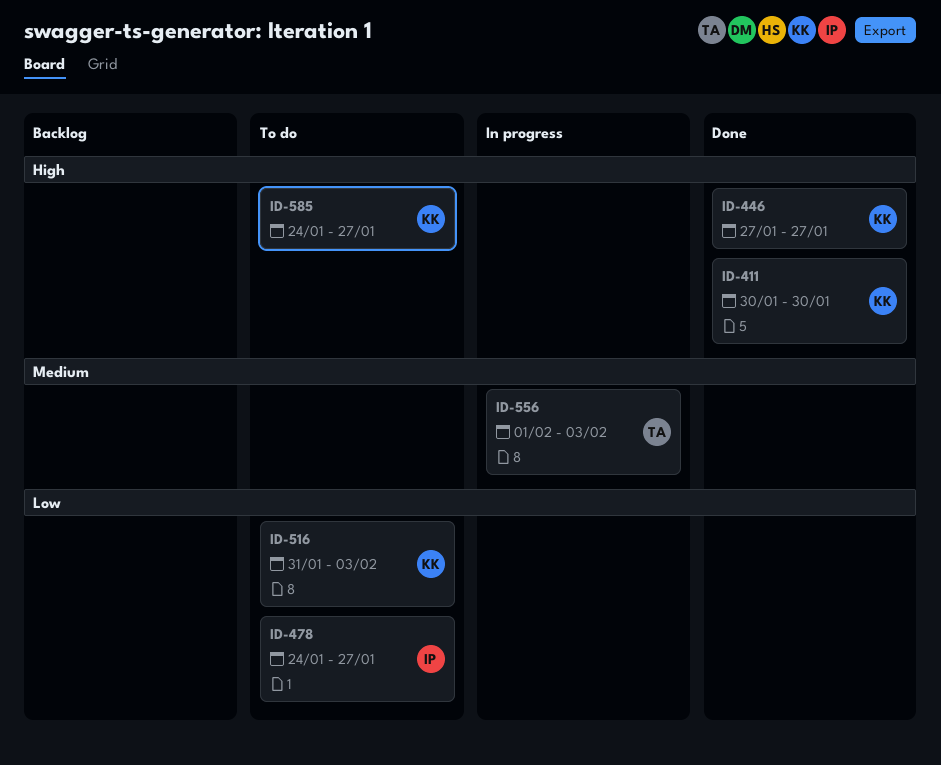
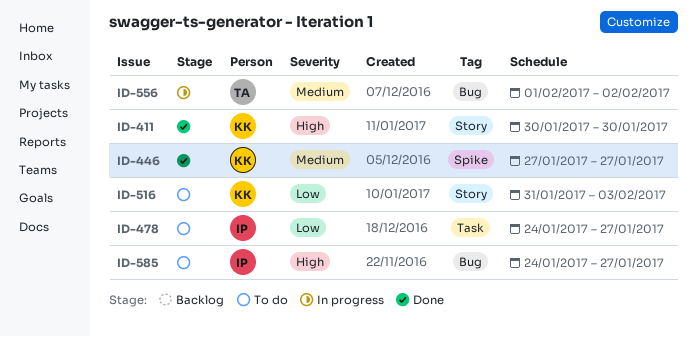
ID-446, priority: High -> Medium
ID-556, due: Feb 3 -> Feb 2
ID-585, owner: KK -> IP

